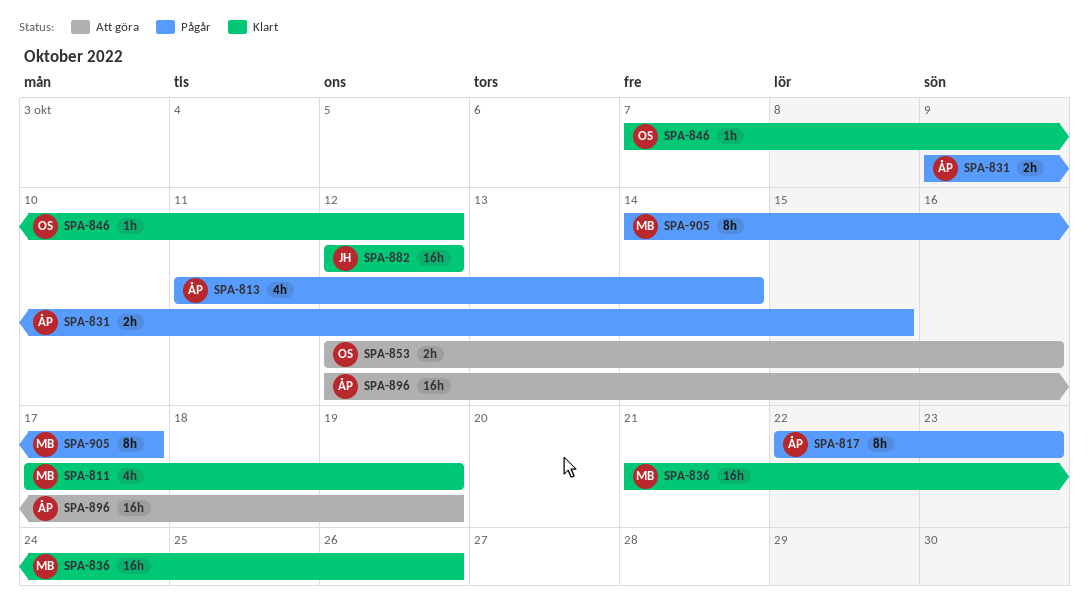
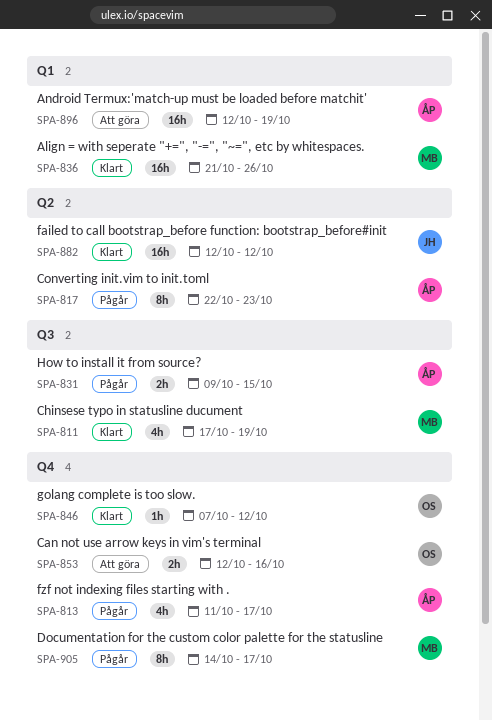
SPA-813, due: Oct 14 -> Oct 17

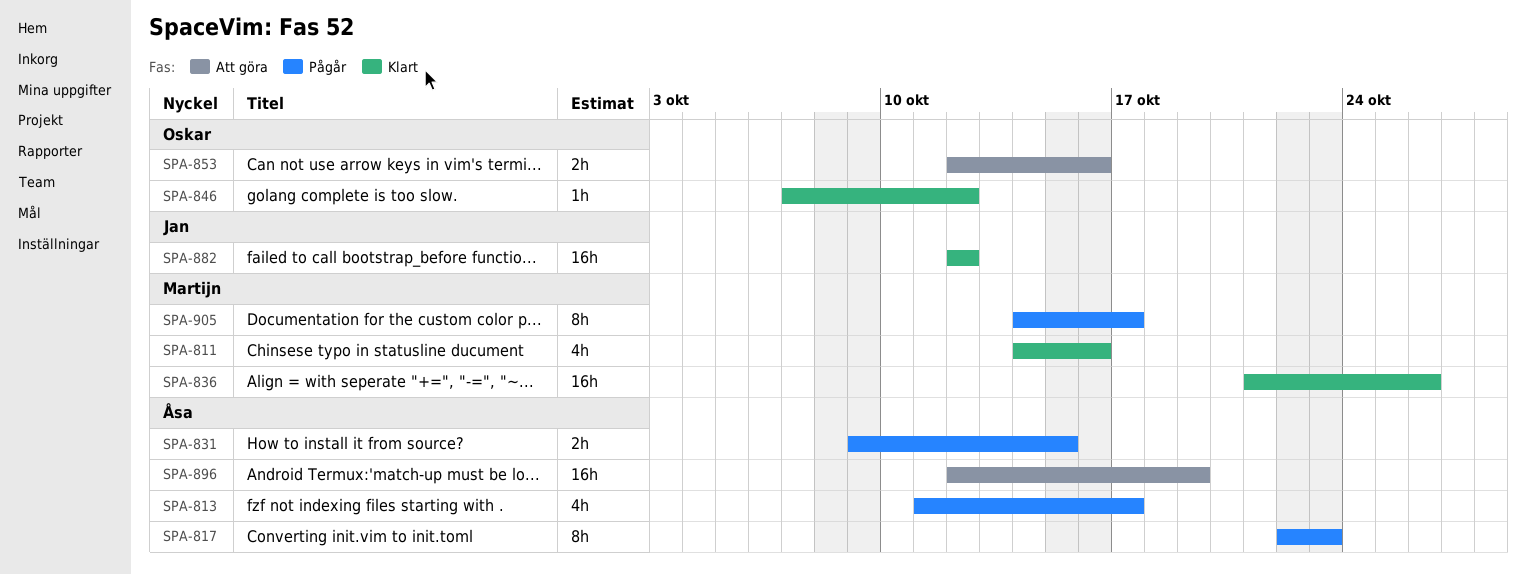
SPA-811, start: Oct 17 -> Oct 14
SPA-811, due: Oct 19 -> Oct 16

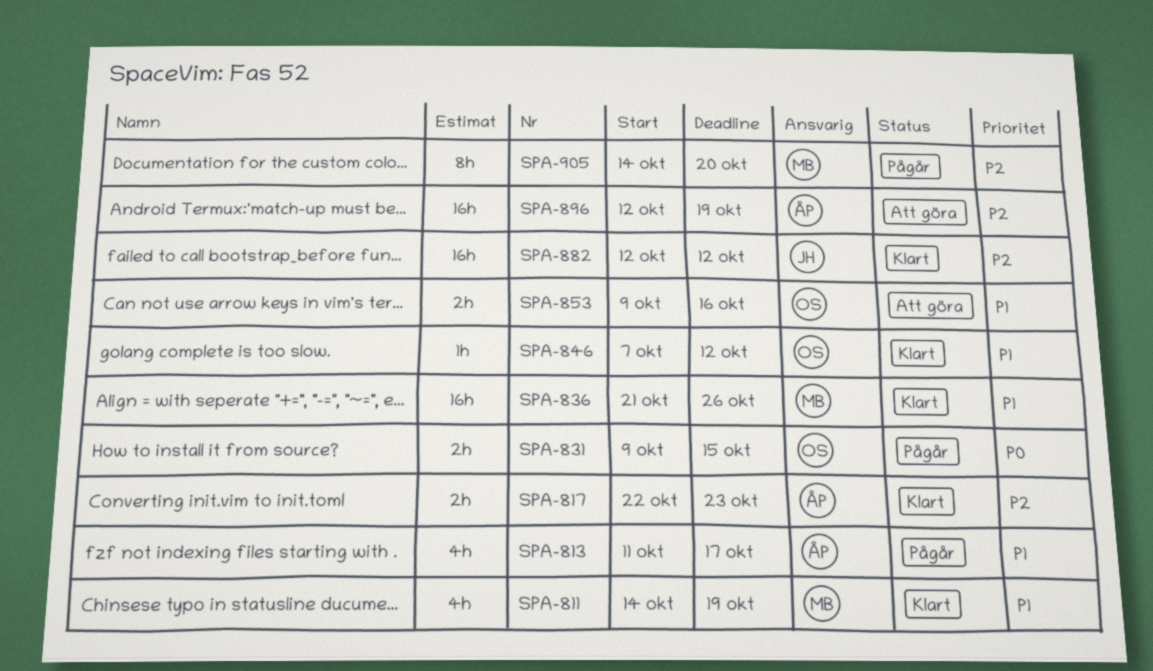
SPA-811, due: Oct 16 -> Oct 19
SPA-817, status: Pågår -> Klart
SPA-817, estimate: 8h -> 2h
SPA-831, owner: Åsa -> Oskar
SPA-853, start: Oct 12 -> Oct 9
SPA-905, due: Oct 17 -> Oct 20

